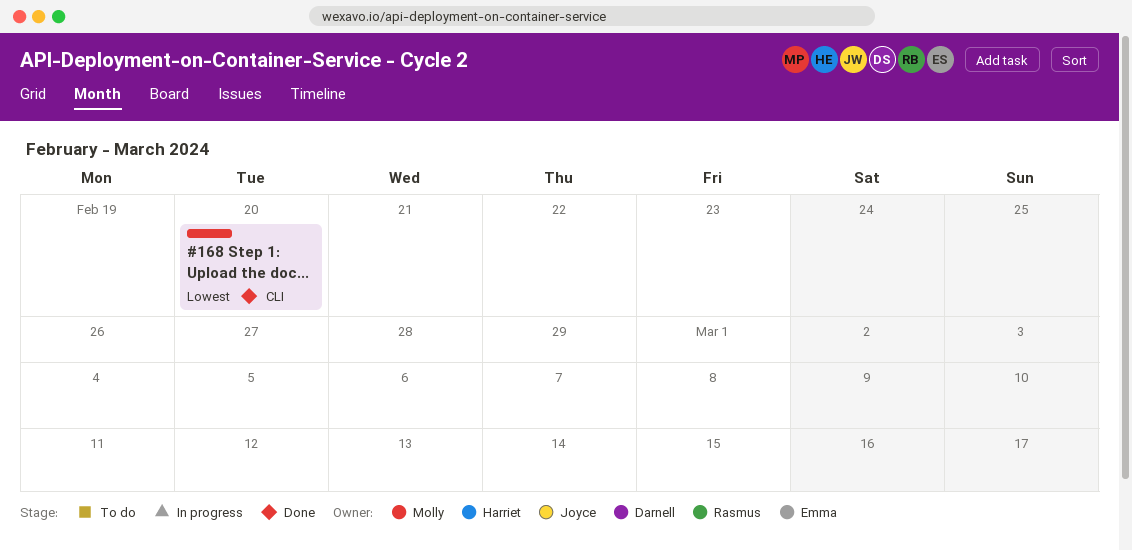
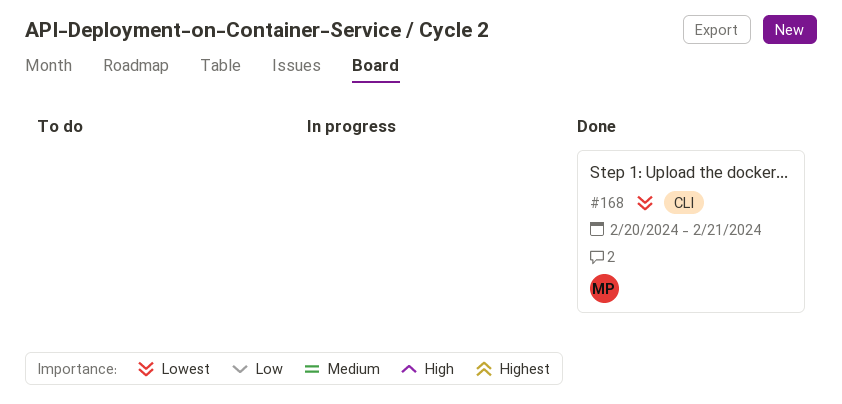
#168, due: Feb 20 -> Feb 21

